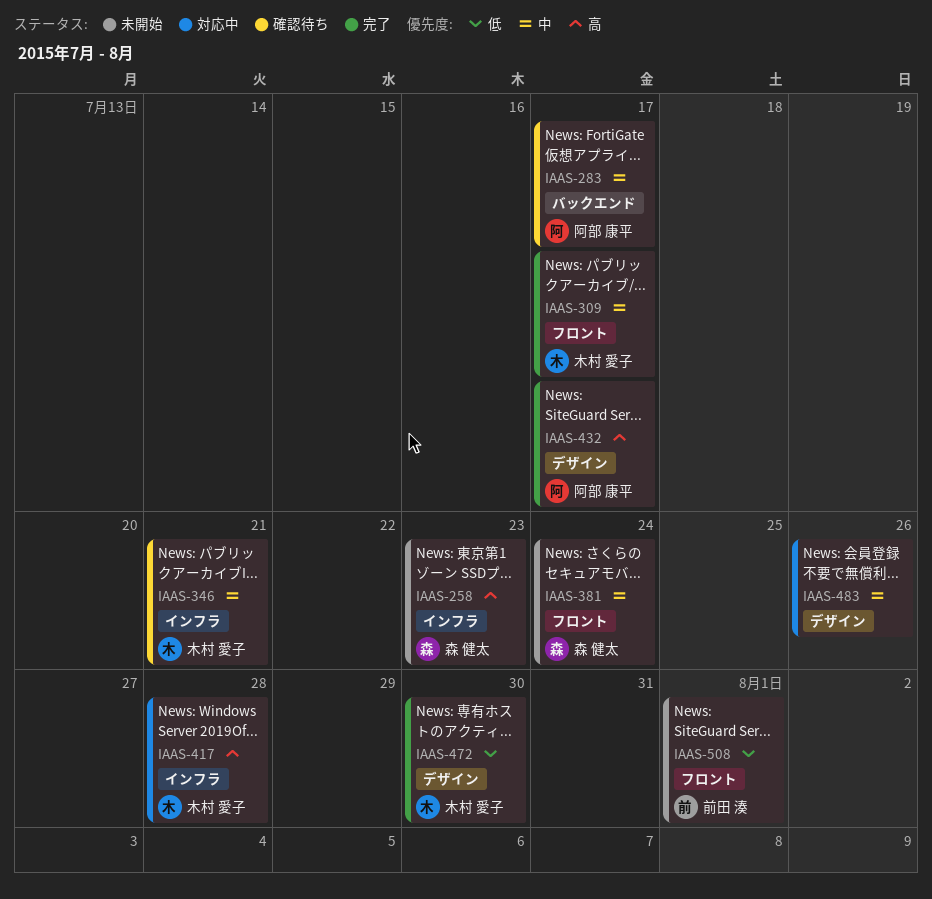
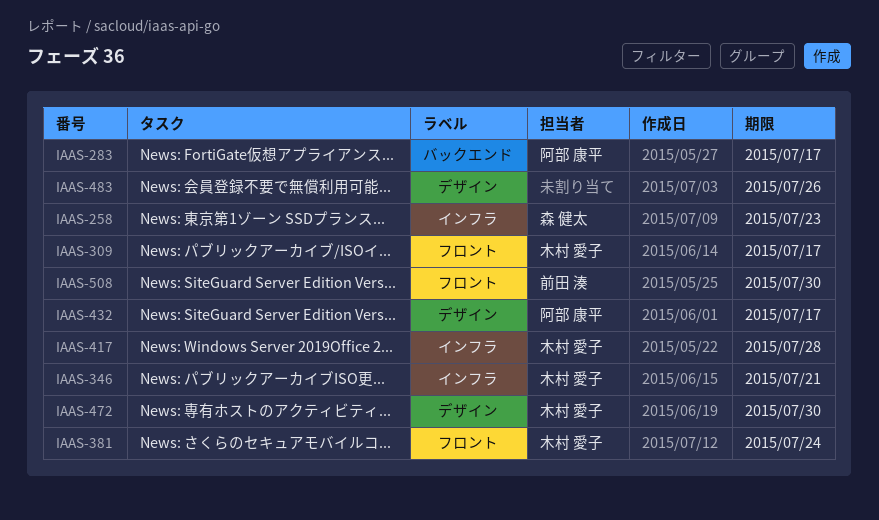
IAAS-381, owner: 森 健太 -> 木村 愛子
IAAS-508, due: Aug 1 -> Jul 30

